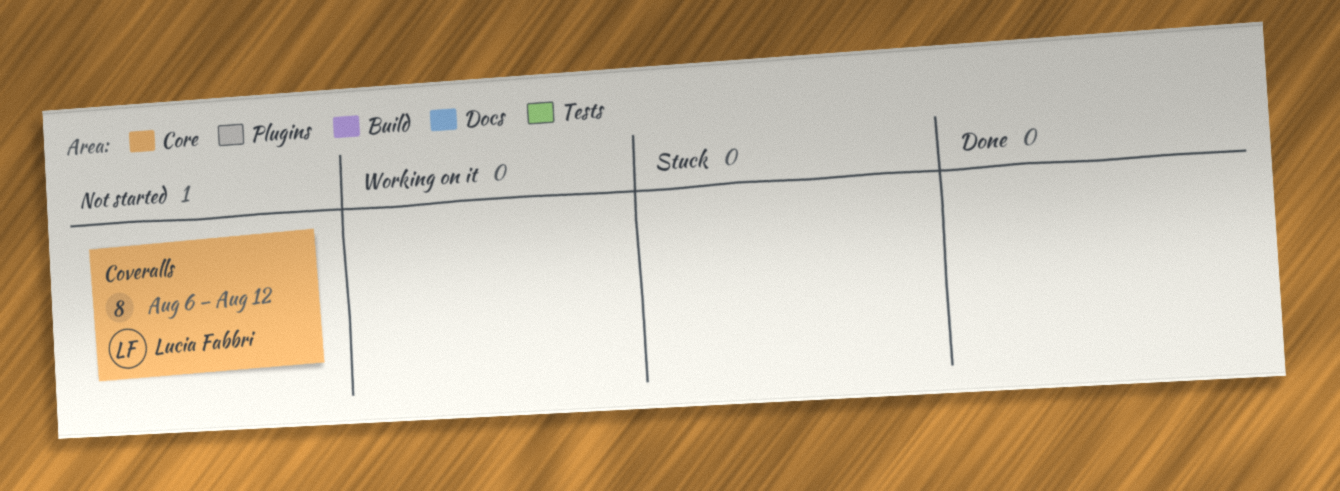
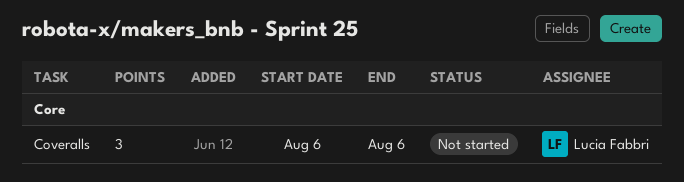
Coveralls, estimate: 8 -> 3
Coveralls, due: Aug 12 -> Aug 6

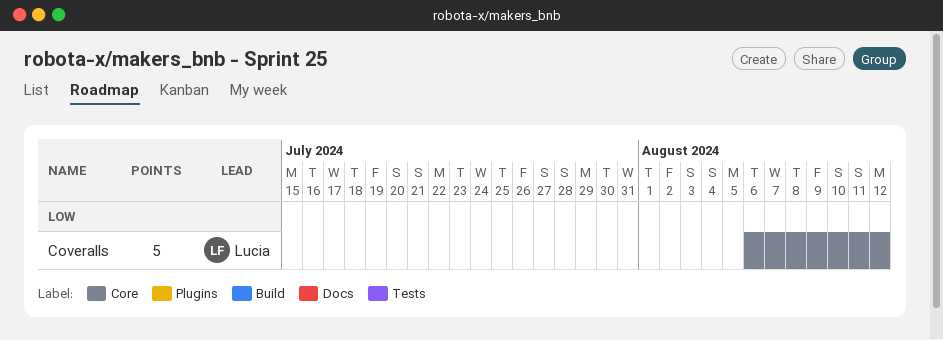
Coveralls, estimate: 3 -> 5
Coveralls, due: Aug 6 -> Aug 12

